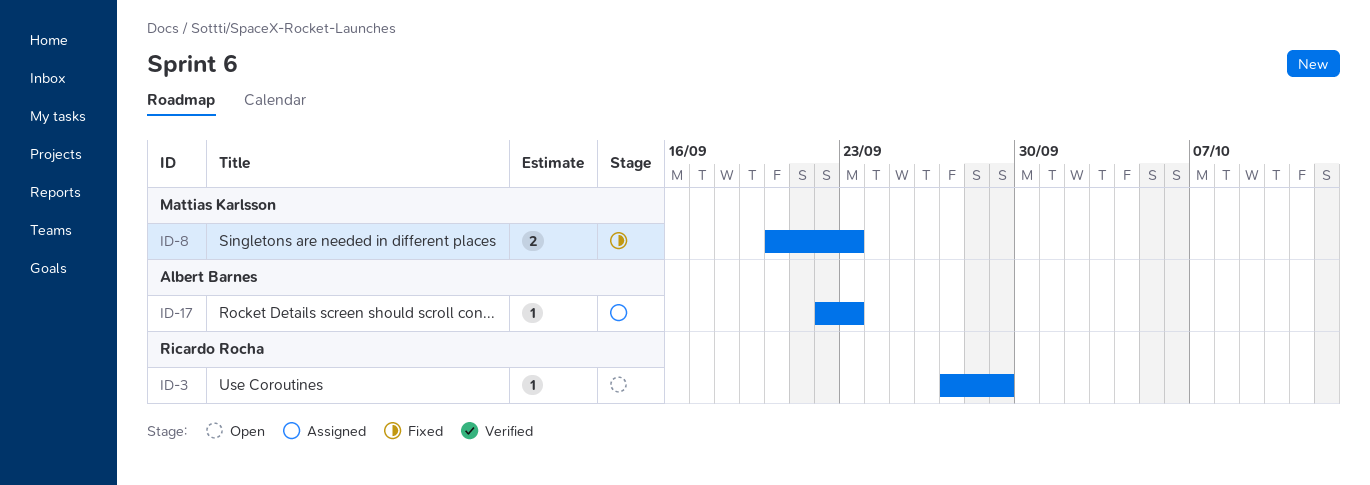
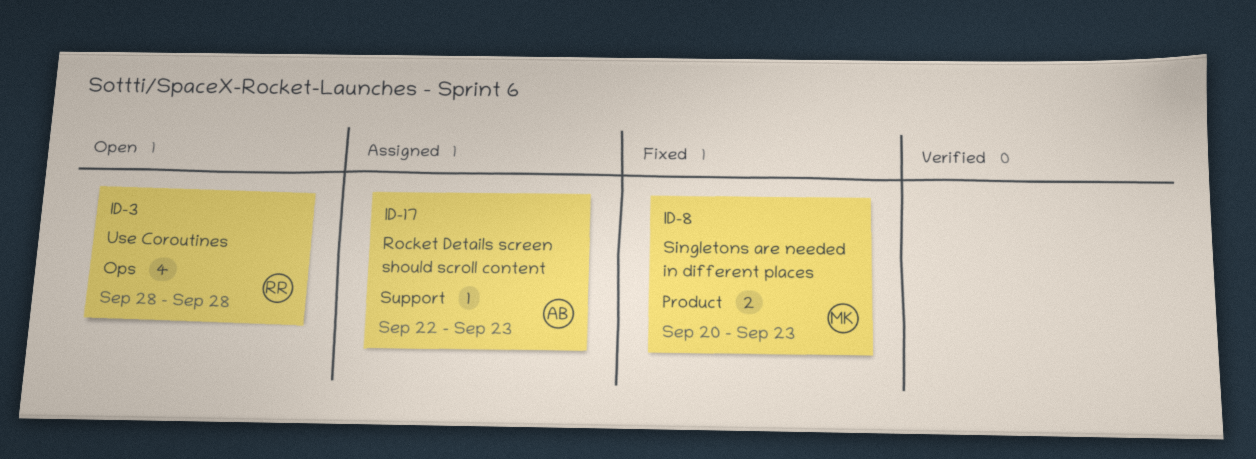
ID-3, estimate: 1 -> 4
ID-3, start: Sep 27 -> Sep 28
ID-3, due: Sep 29 -> Sep 28

